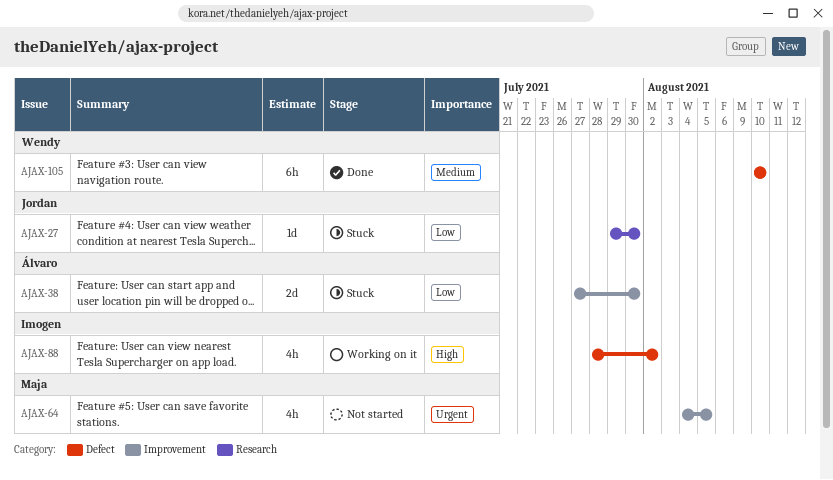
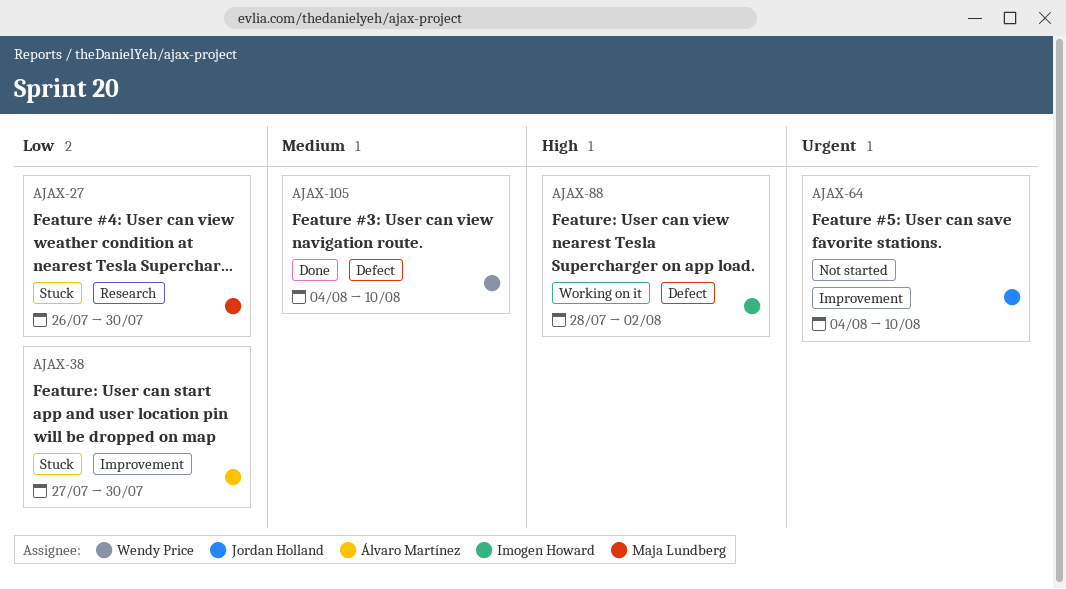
AJAX-27, owner: Jordan Holland -> Maja Lundberg
AJAX-27, start: Jul 29 -> Jul 26
AJAX-64, owner: Maja Lundberg -> Jordan Holland
AJAX-64, due: Aug 5 -> Aug 10
AJAX-105, start: Aug 10 -> Aug 4

